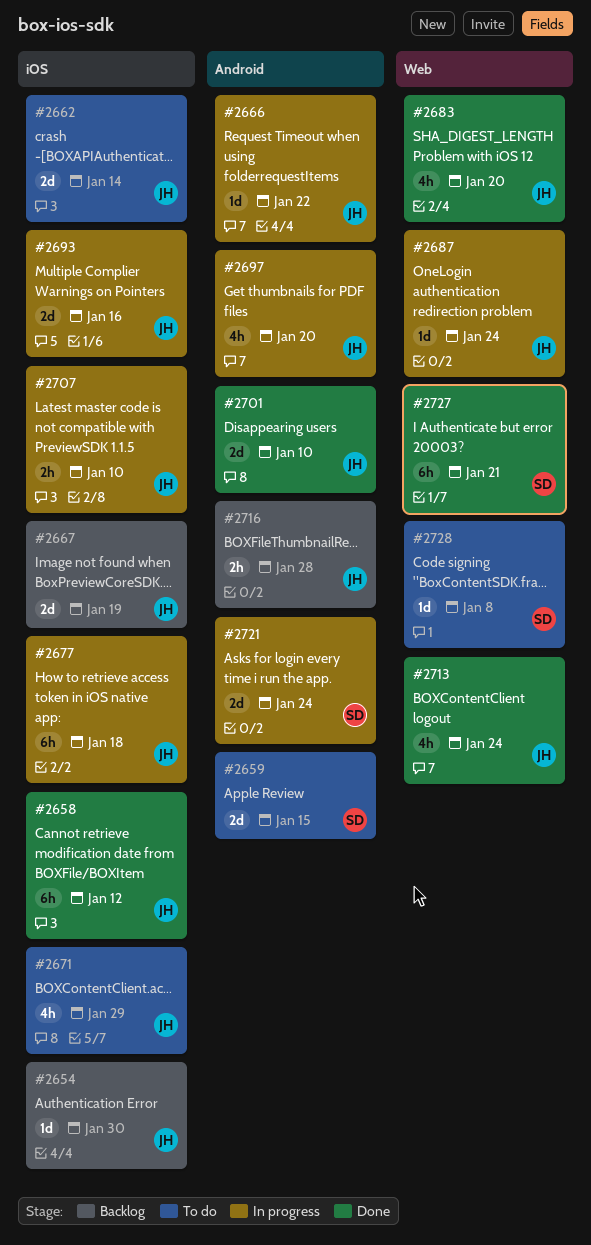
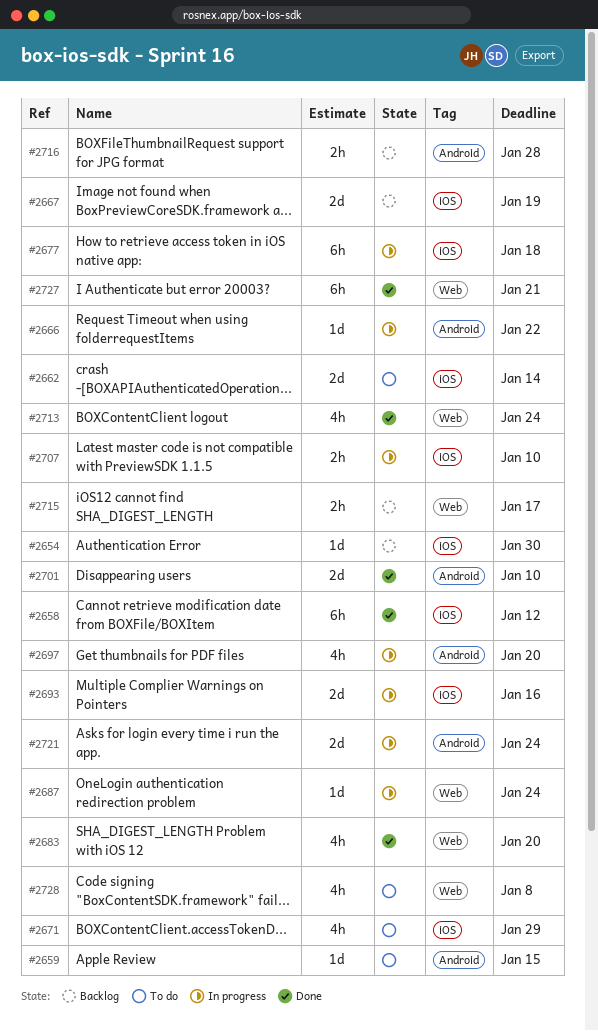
#2659, estimate: 2d -> 1d
#2715: none -> present
#2728, estimate: 1d -> 4h

